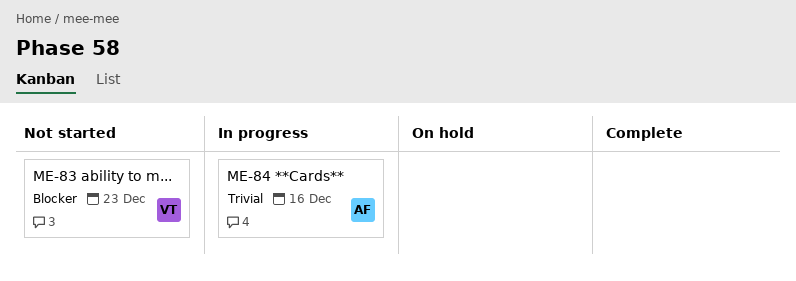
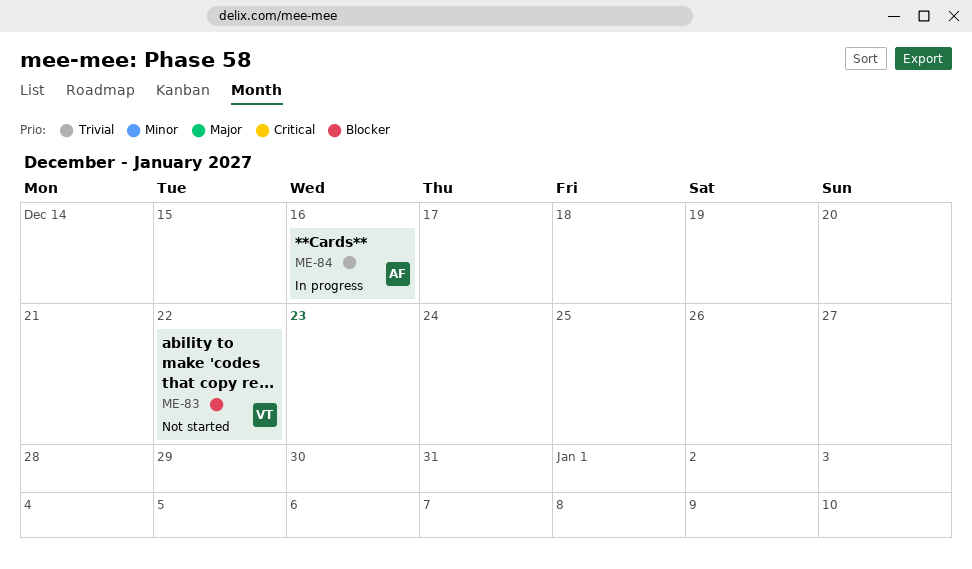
ME-83, due: Dec 23 -> Dec 22

